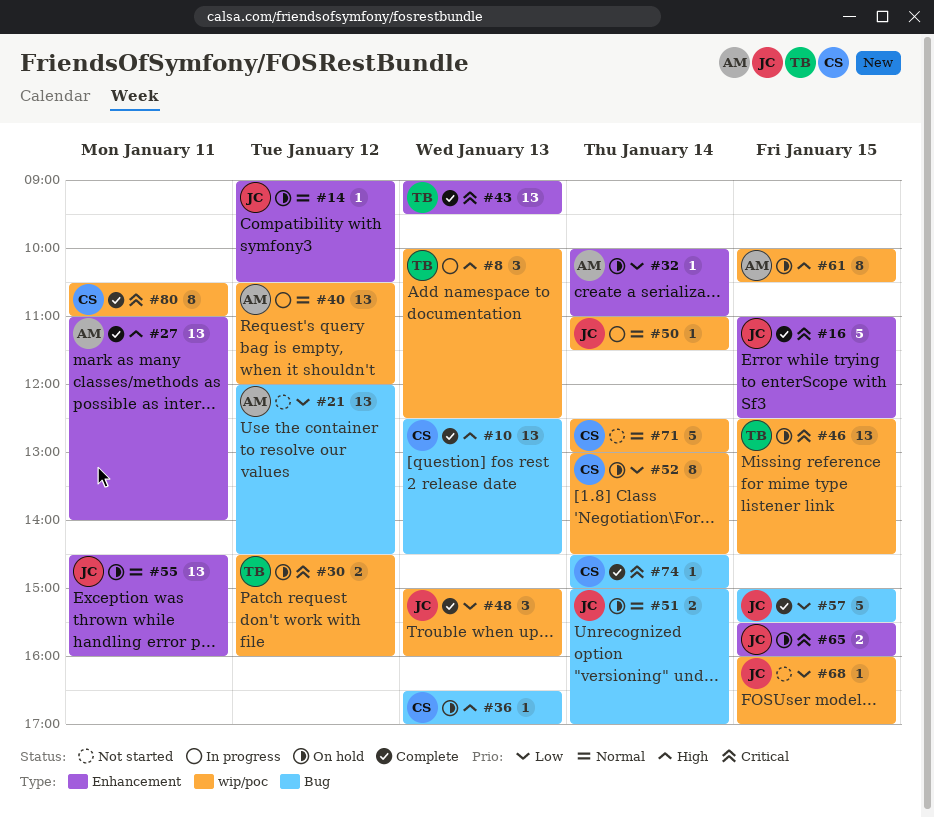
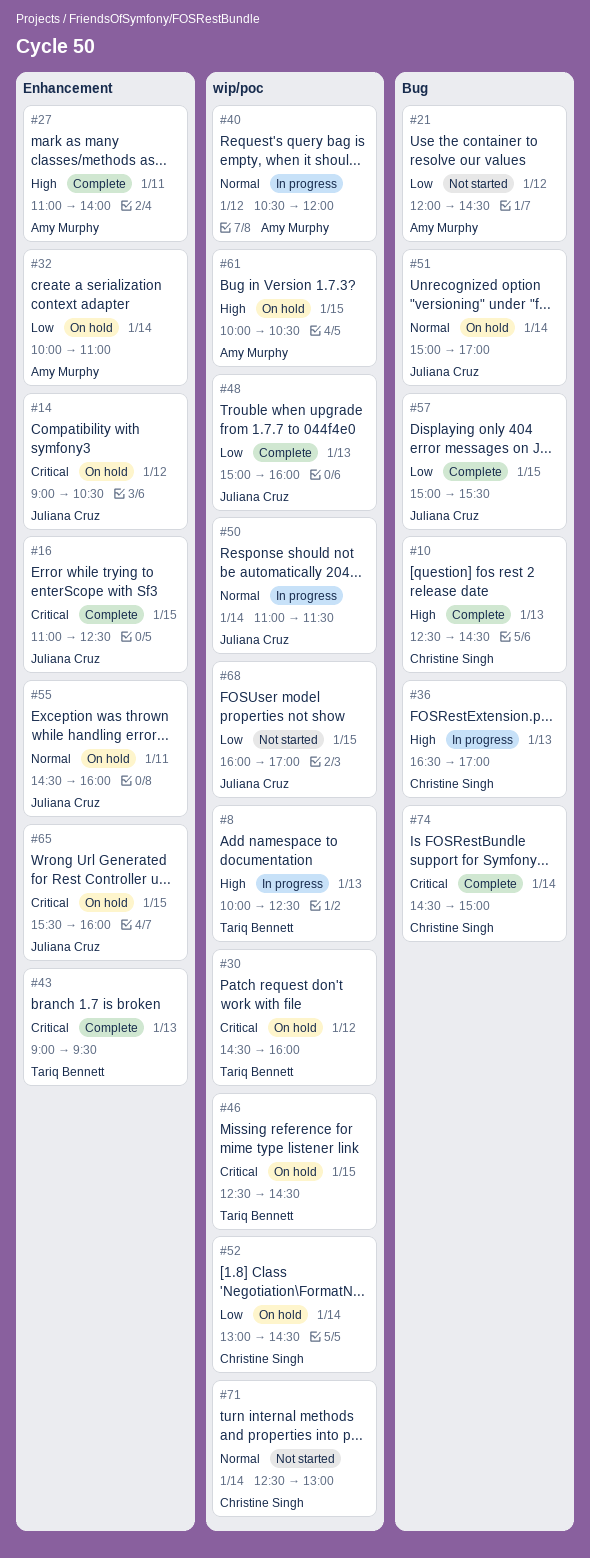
#14, priority: Normal -> Critical
#36, status: On hold -> In progress
#80: present -> none

